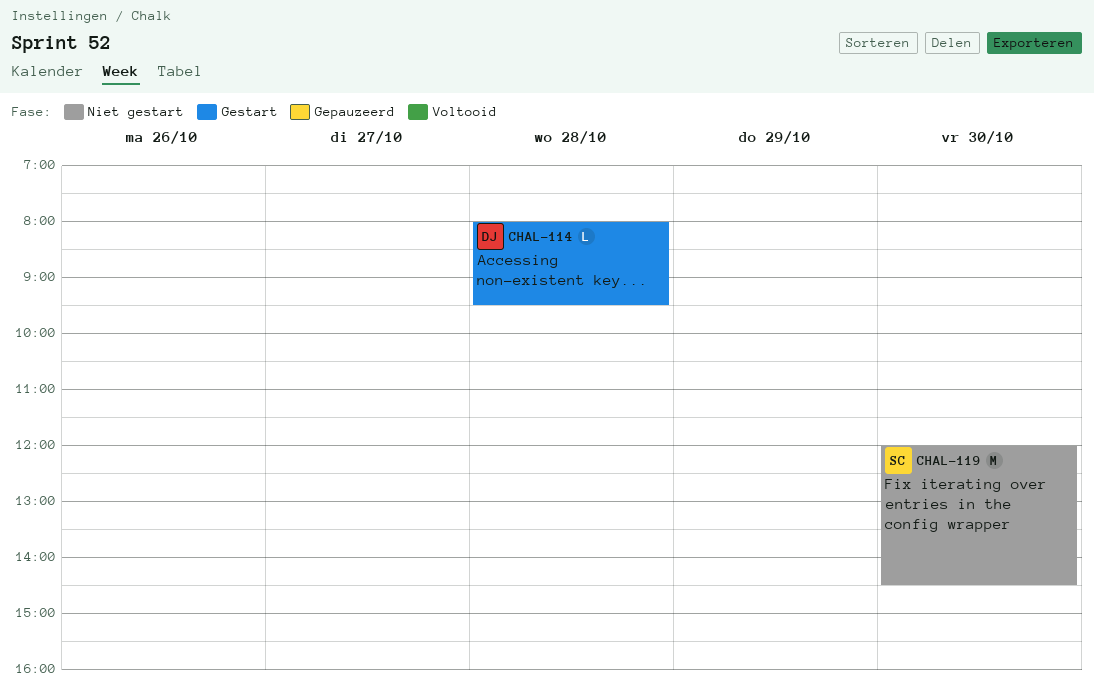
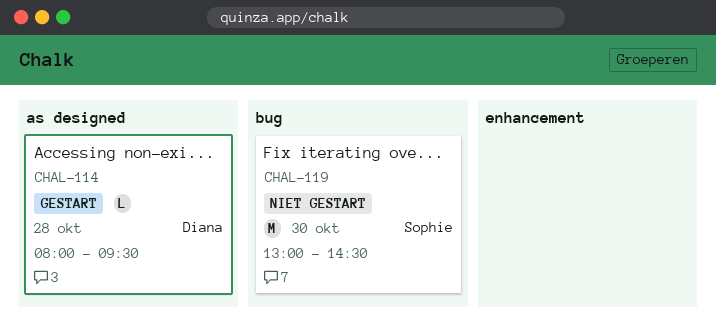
CHAL-119, begins: 12:00 -> 13:00

